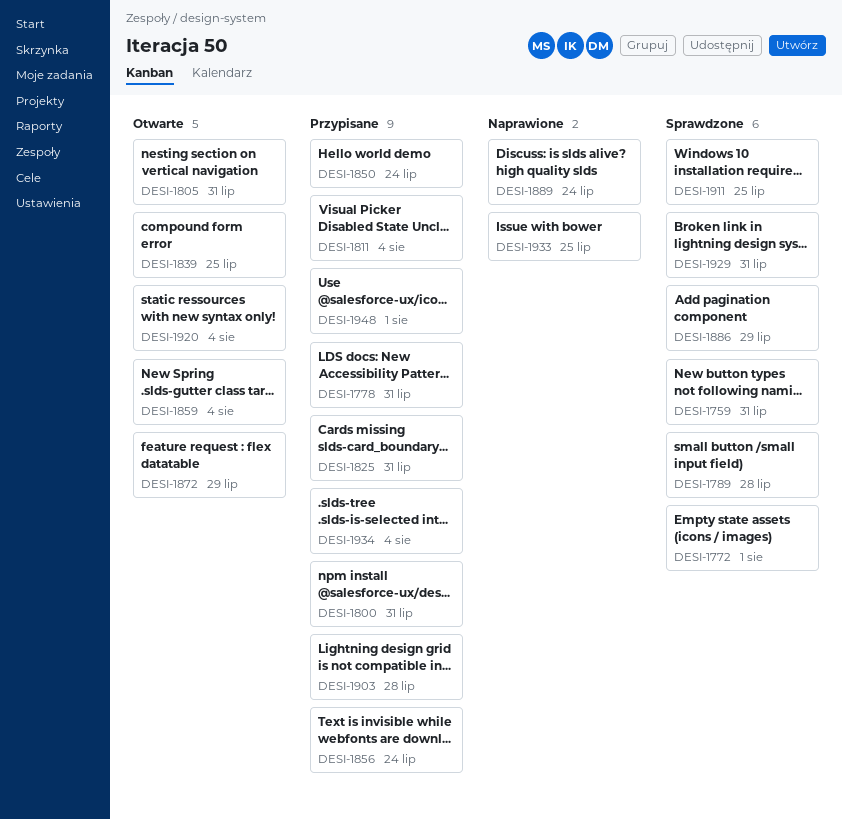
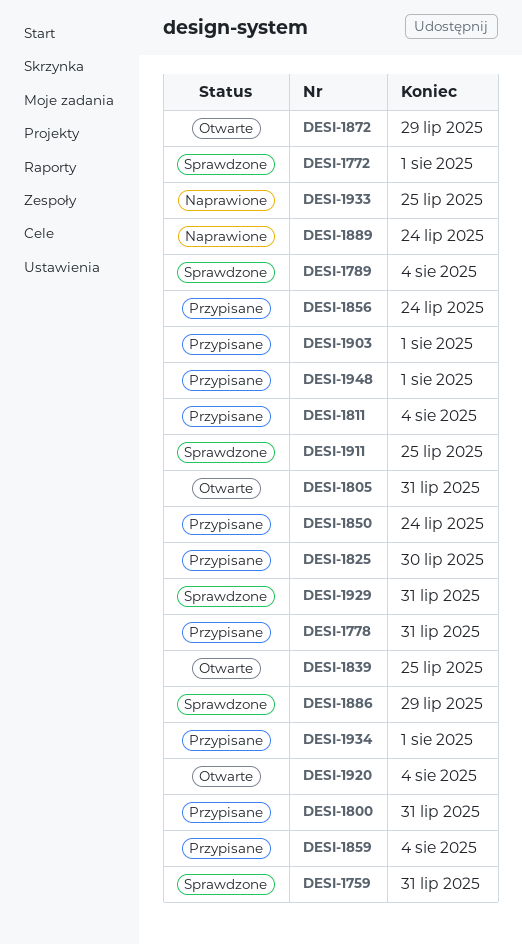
DESI-1789, due: Jul 28 -> Aug 4
DESI-1825, due: Jul 31 -> Jul 30
DESI-1859, status: Otwarte -> Przypisane
DESI-1903, due: Jul 28 -> Aug 1
DESI-1934, due: Aug 4 -> Aug 1

